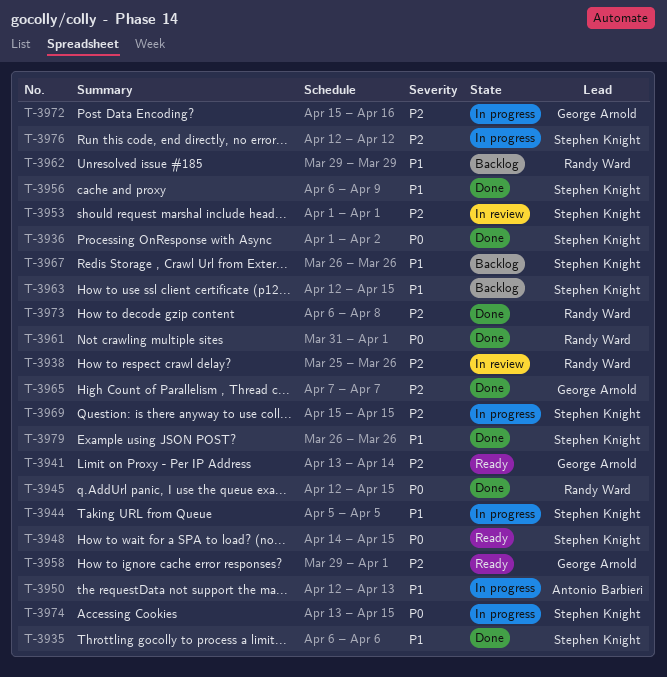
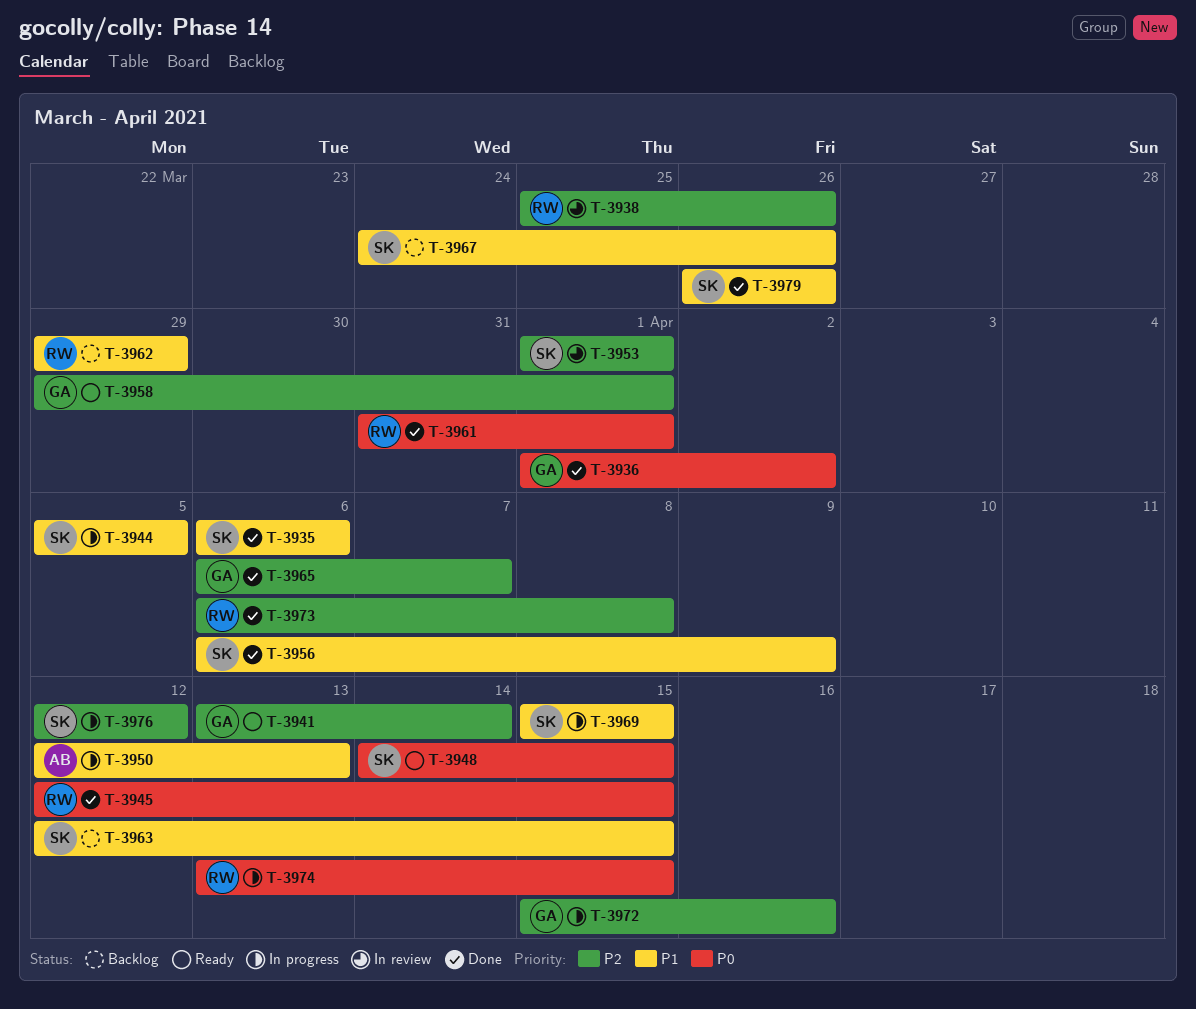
T-3936, owner: Stephen Knight -> George Arnold
T-3965, start: Apr 7 -> Apr 6
T-3967, start: Mar 26 -> Mar 24
T-3969, priority: P2 -> P1
T-3974, owner: Stephen Knight -> Randy Ward

